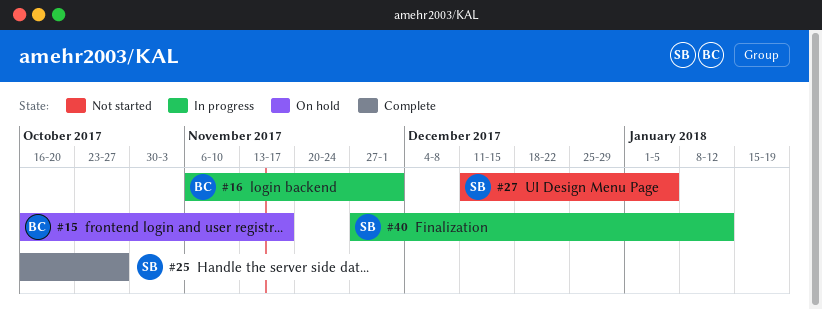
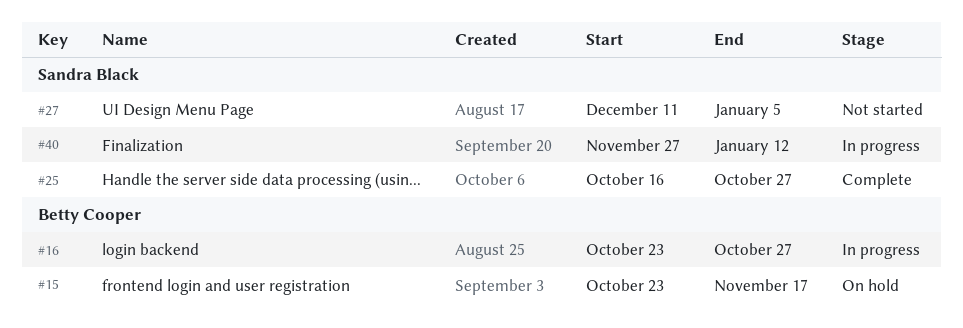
#15, start: Oct 16 -> Oct 23
#16, start: Nov 6 -> Oct 23
#16, due: Dec 1 -> Oct 27

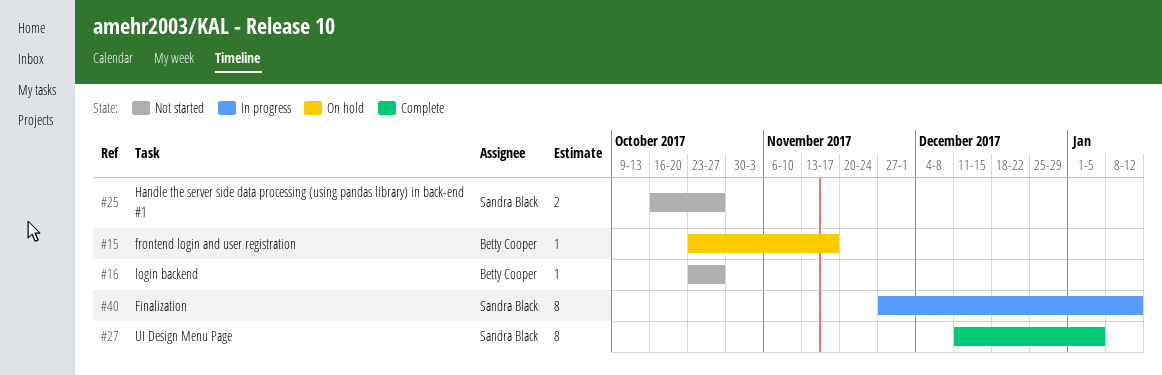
#16, status: In progress -> Not started
#25, status: Complete -> Not started
#27, status: Not started -> Complete

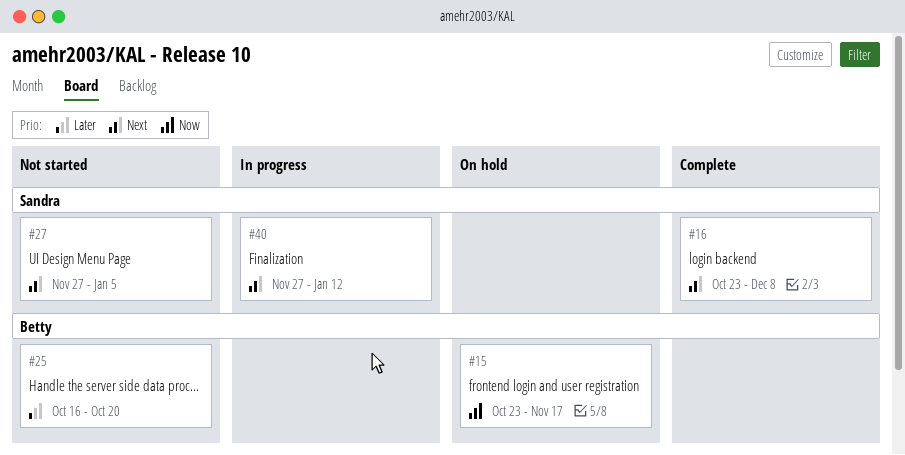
#16, status: Not started -> Complete
#16, owner: Betty Cooper -> Sandra Black
#16, due: Oct 27 -> Dec 8
#25, owner: Sandra Black -> Betty Cooper
#25, due: Oct 27 -> Oct 20
#27, status: Complete -> Not started
#27, start: Dec 11 -> Nov 27

